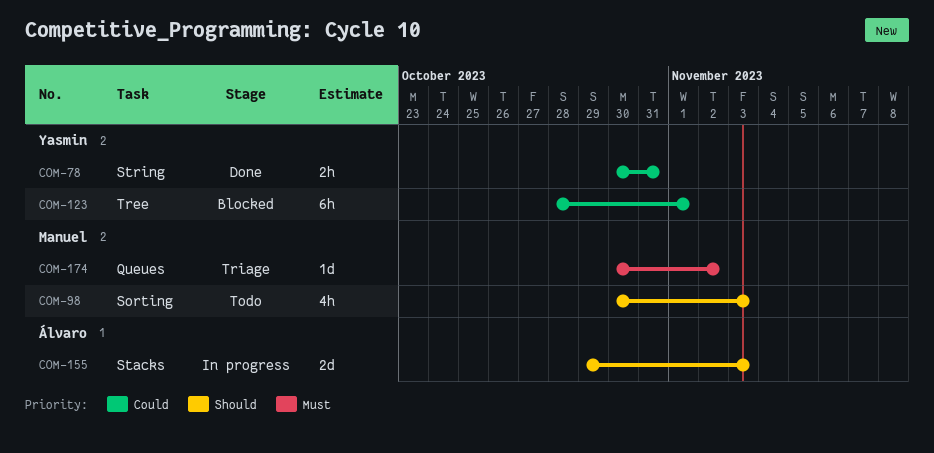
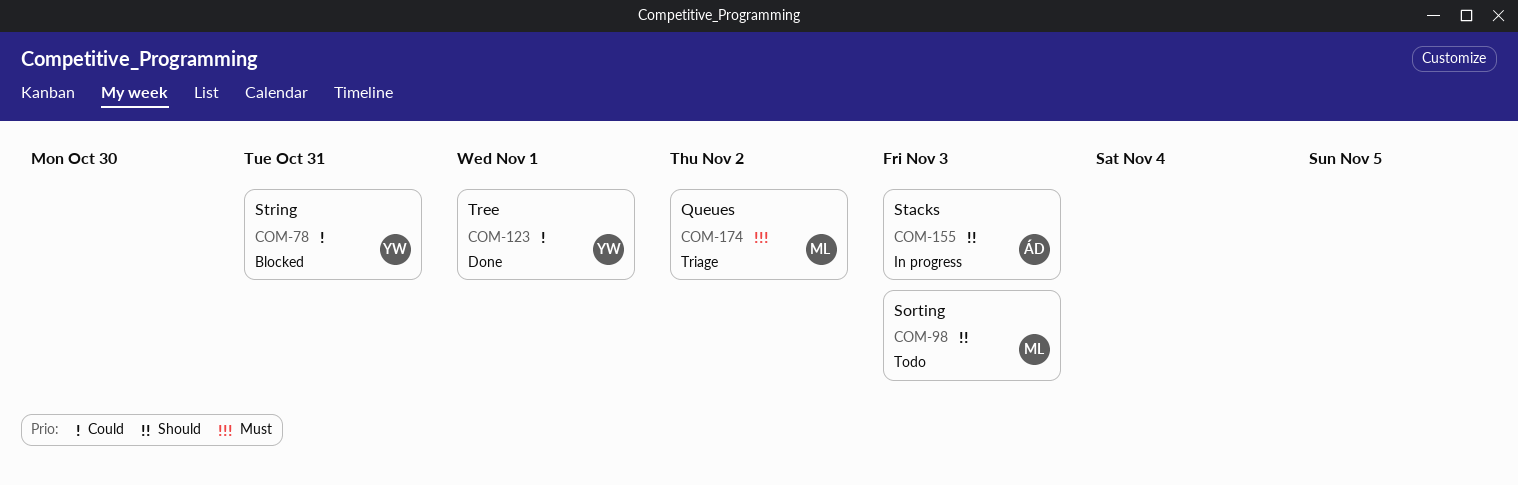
COM-78, status: Done -> Blocked
COM-123, status: Blocked -> Done

